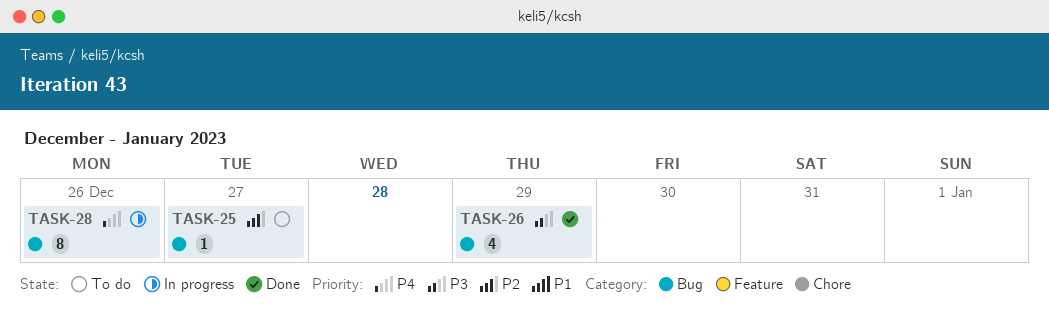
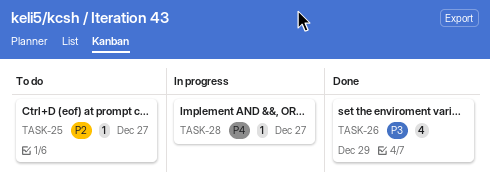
TASK-28, estimate: 8 -> 1
TASK-28, due: Dec 26 -> Dec 27

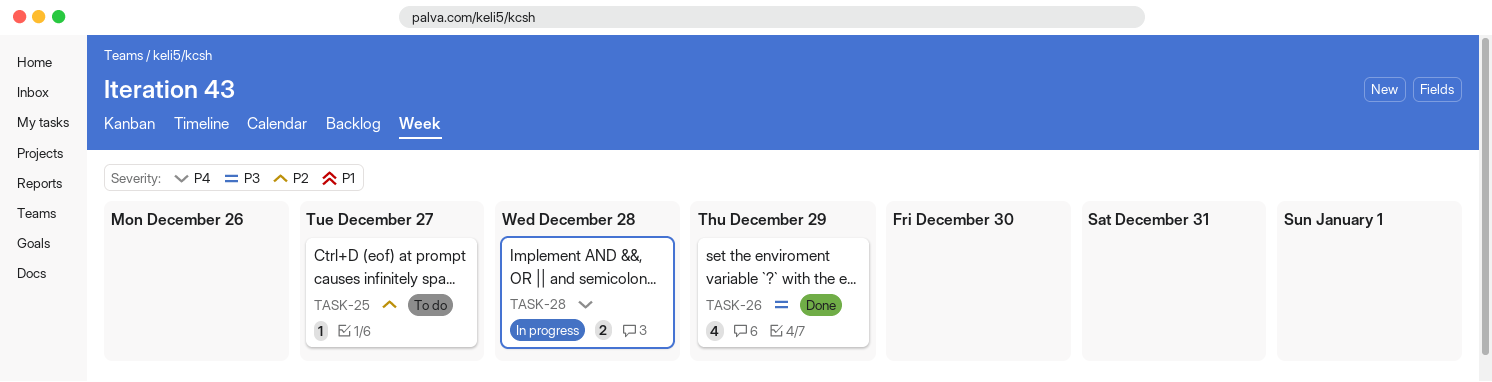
TASK-28, estimate: 1 -> 2
TASK-28, due: Dec 27 -> Dec 28

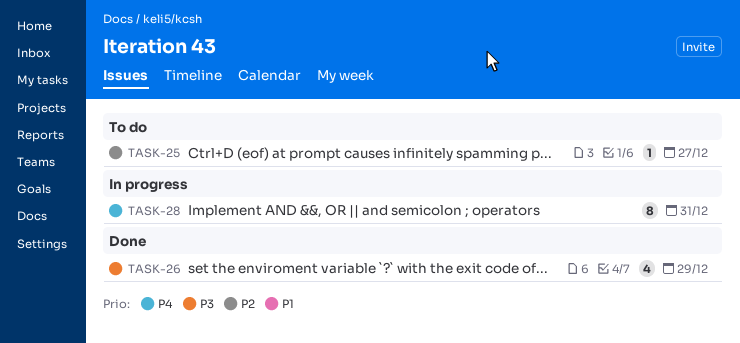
TASK-28, estimate: 2 -> 8
TASK-28, due: Dec 28 -> Dec 31

